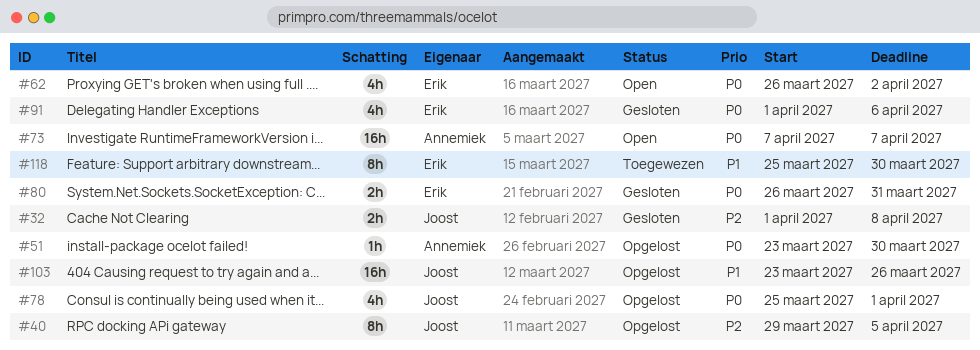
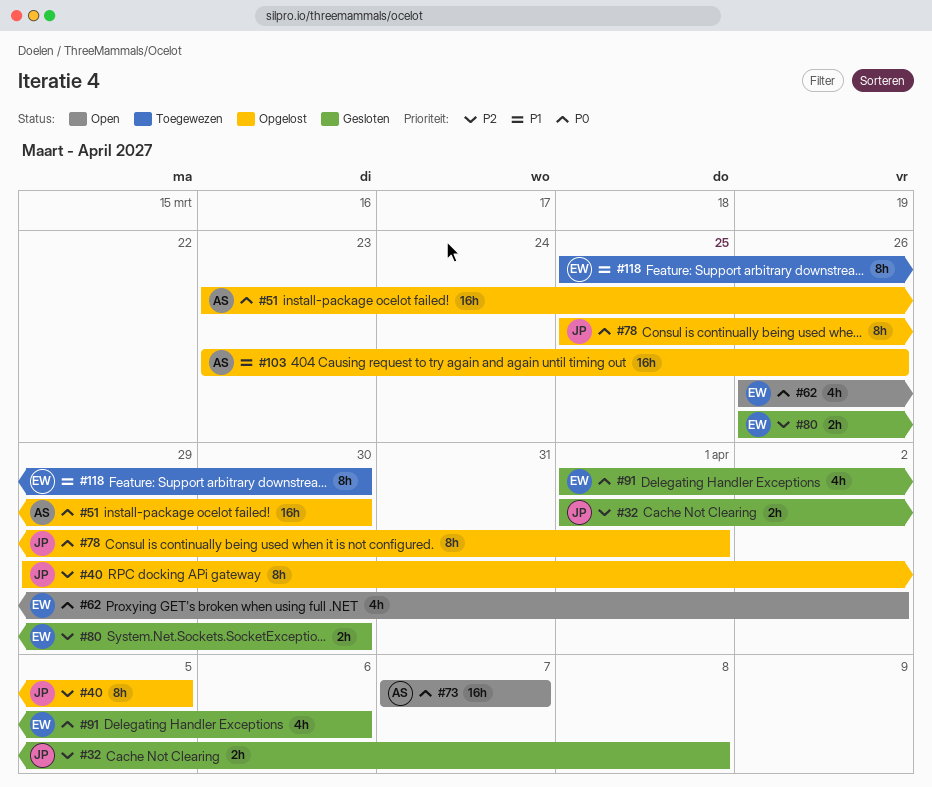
#51, estimate: 1h -> 16h
#78, estimate: 4h -> 8h
#80, priority: P0 -> P2
#80, due: Mar 31 -> Mar 30
#103, owner: Joost -> Annemiek

